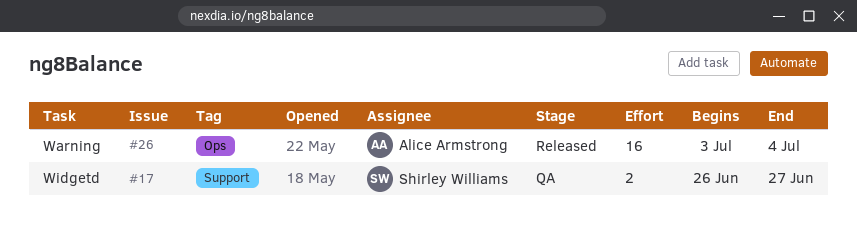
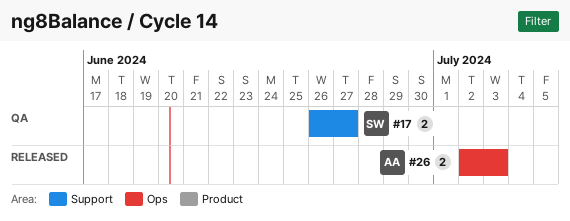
#26, estimate: 16 -> 2
#26, start: Jul 3 -> Jul 2
#26, due: Jul 4 -> Jul 3

